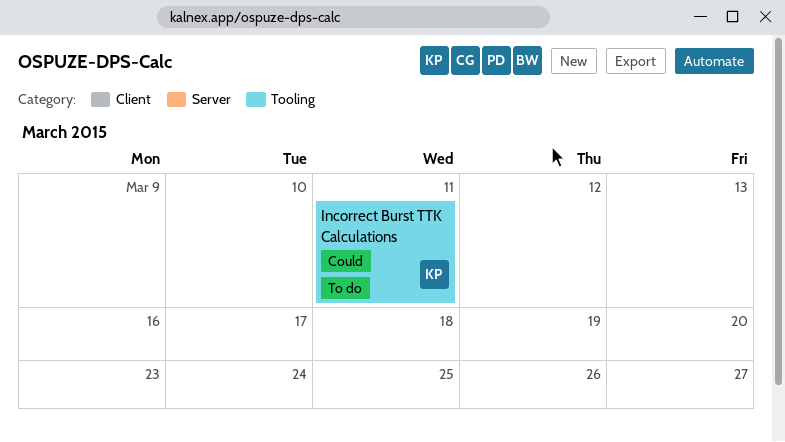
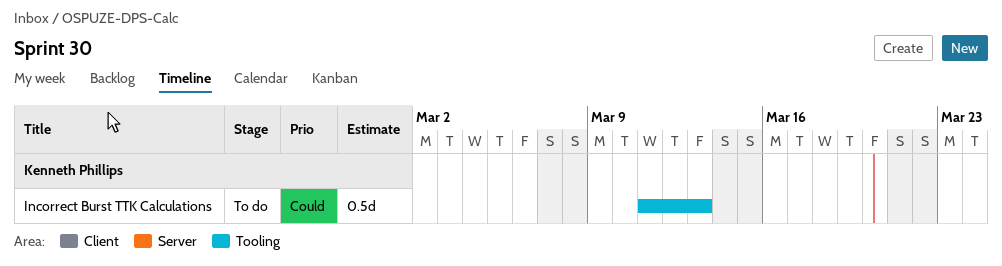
Incorrect Burst TTK Calculations, due: Mar 11 -> Mar 13

